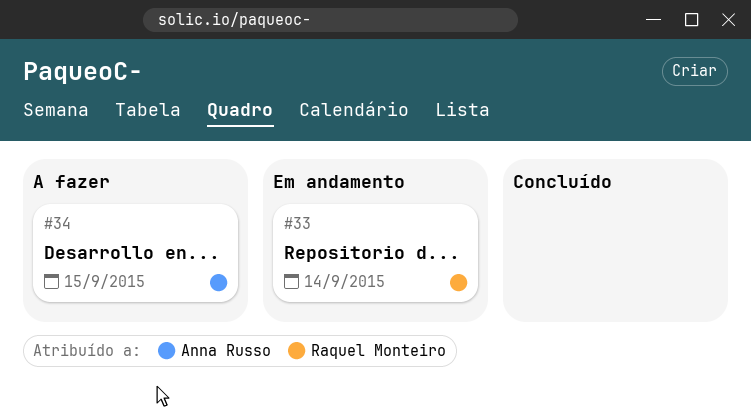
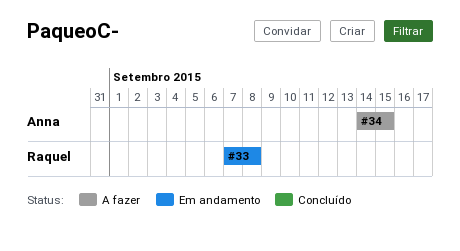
#33, due: Sep 14 -> Sep 8

